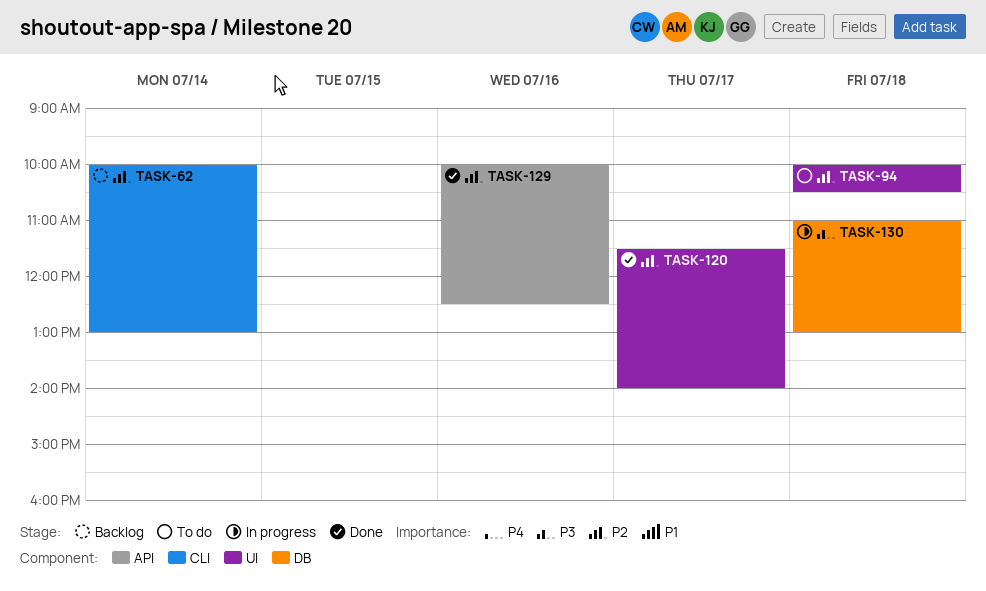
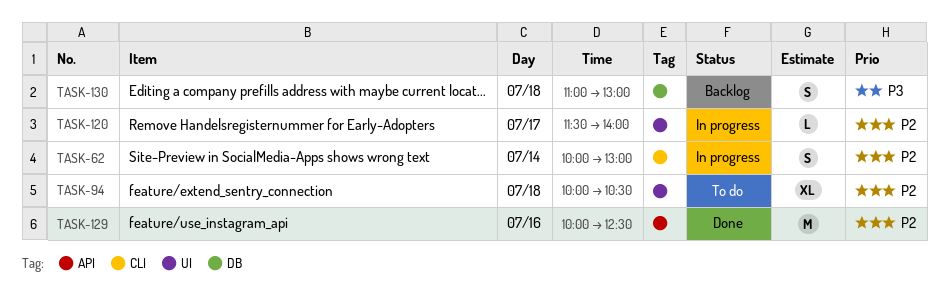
TASK-62, status: Backlog -> In progress
TASK-120, status: Done -> In progress
TASK-130, status: In progress -> Backlog

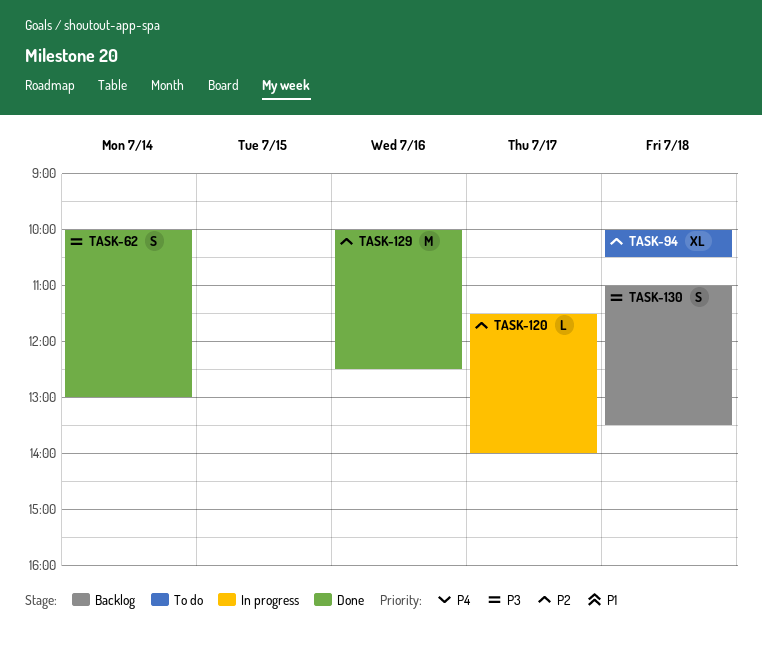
TASK-62, status: In progress -> Done
TASK-62, priority: P2 -> P3
TASK-130, ends: 13:00 -> 13:30

